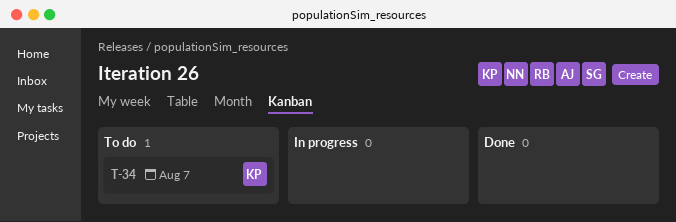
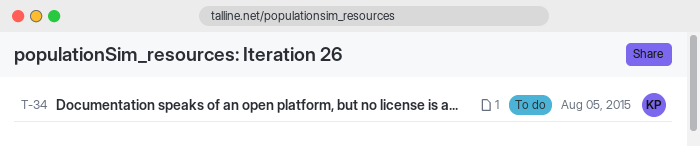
T-34, due: Aug 7 -> Aug 5

